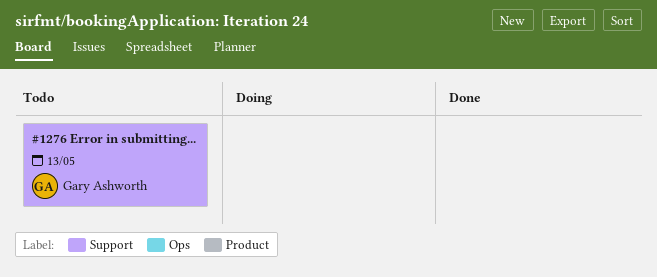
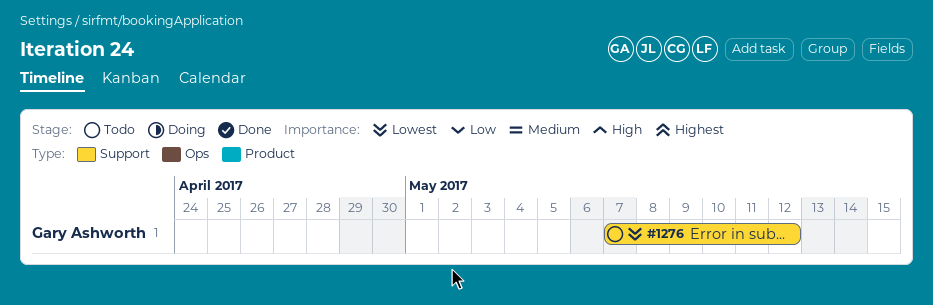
#1276, due: May 13 -> May 12

